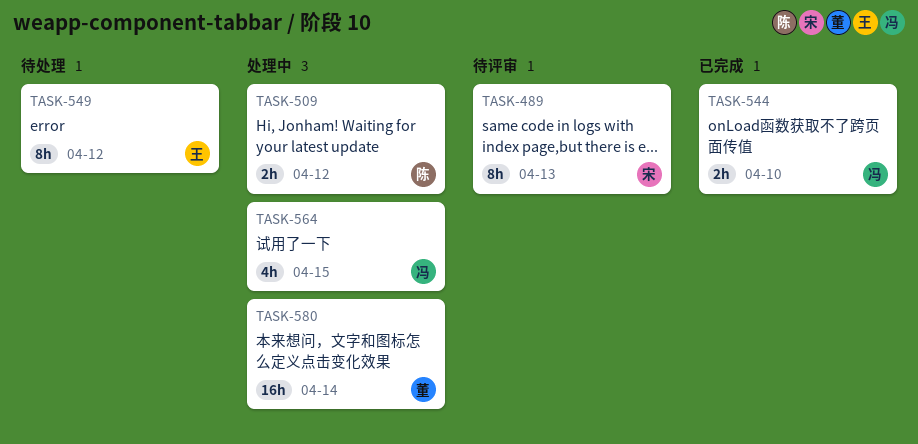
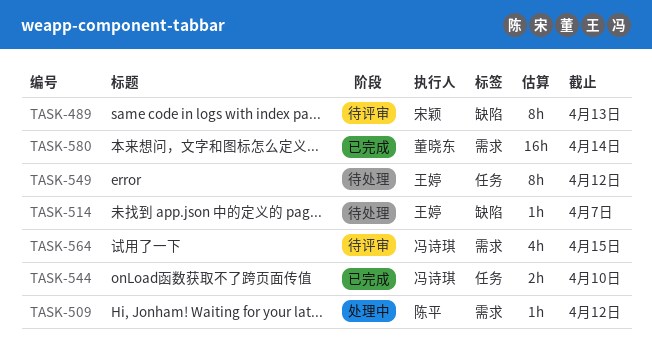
TASK-509, estimate: 2h -> 1h
TASK-514: none -> present
TASK-564, status: 处理中 -> 待评审
TASK-580, status: 处理中 -> 已完成

